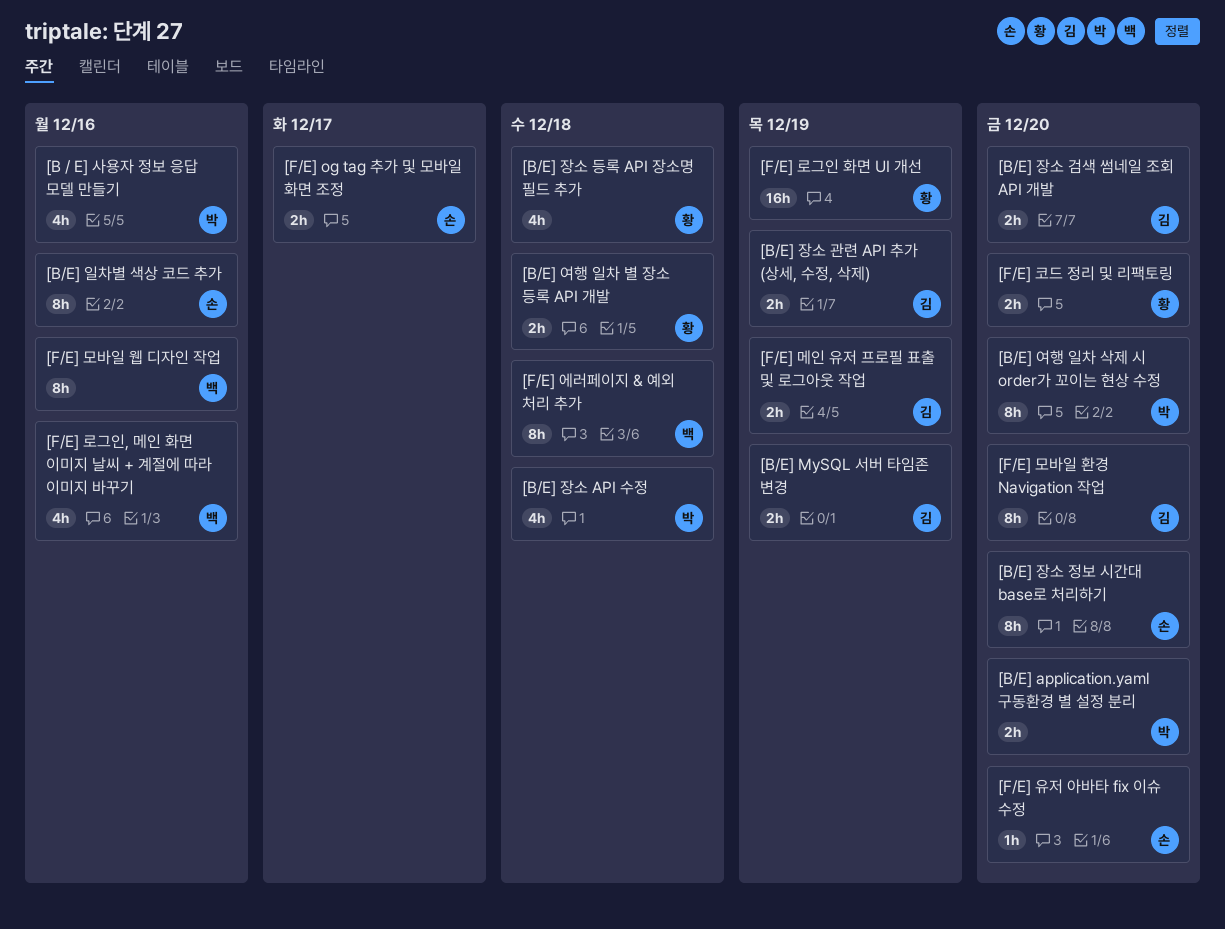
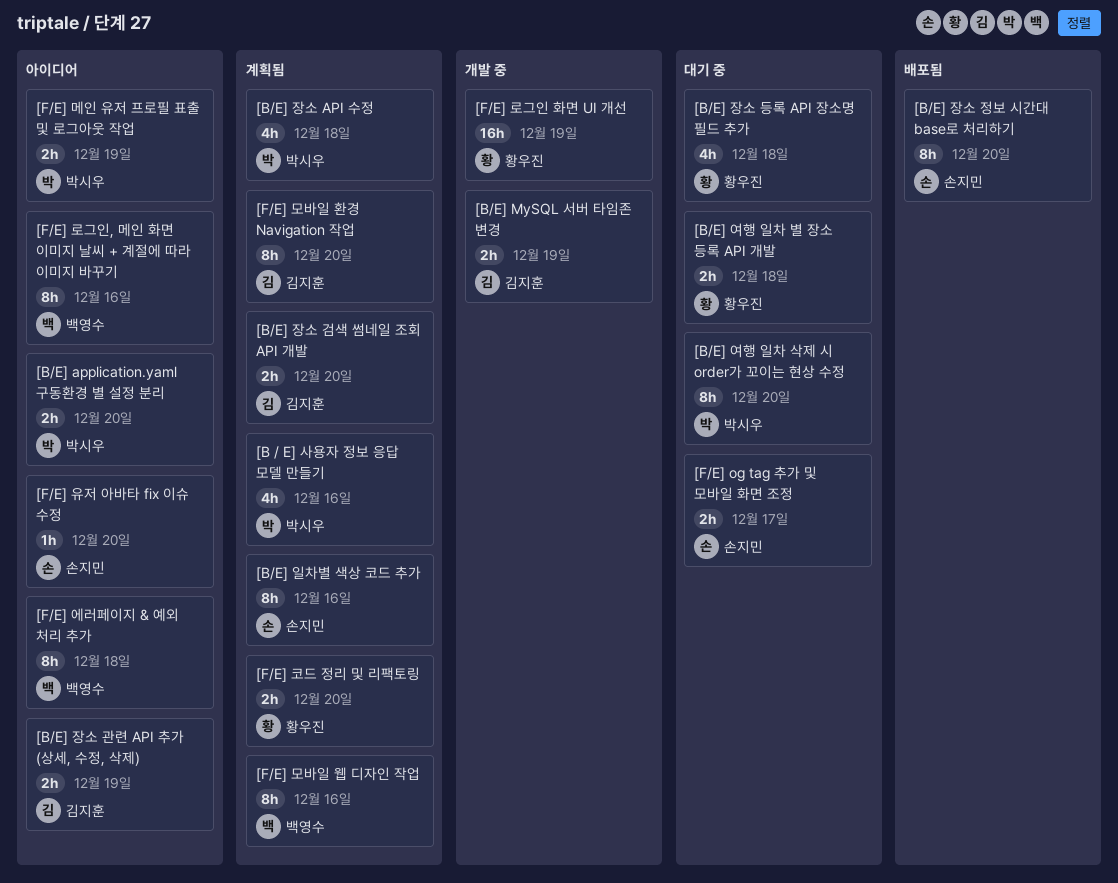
[F/E] 로그인, 메인 화면 이미지 날씨 + 계절에 따라 이미지 바꾸기, estimate: 4h -> 8h
[F/E] 메인 유저 프로필 표출 및 로그아웃 작업, owner: 김지훈 -> 박시우

